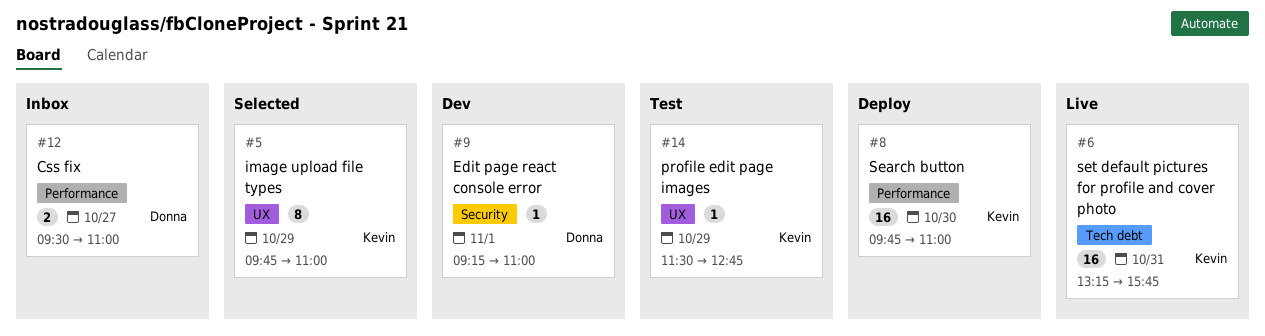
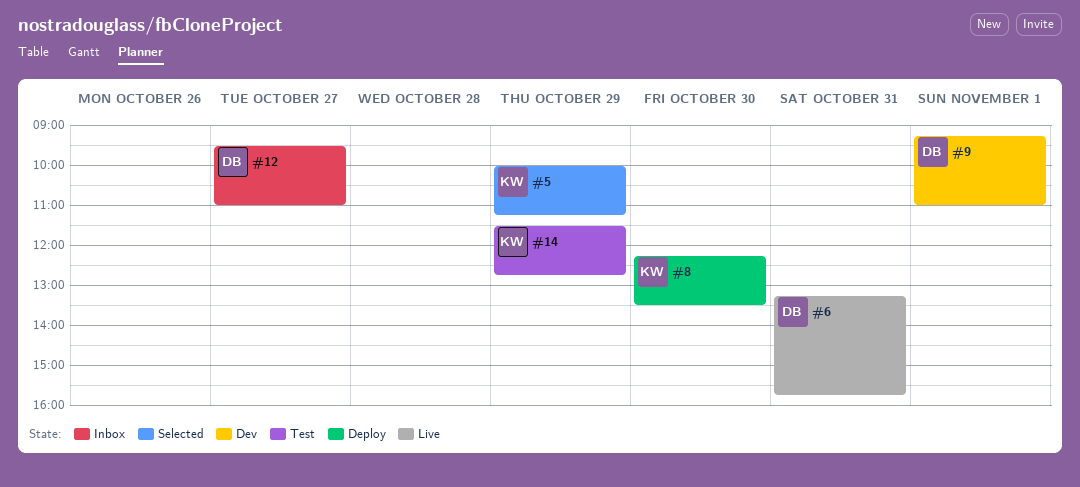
#5, begins: 09:45 -> 10:00
#5, ends: 11:00 -> 11:15
#6, owner: Kevin -> Donna
#8, begins: 09:45 -> 12:15
#8, ends: 11:00 -> 13:30

